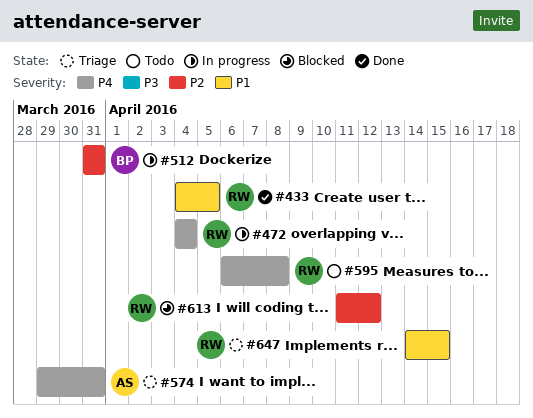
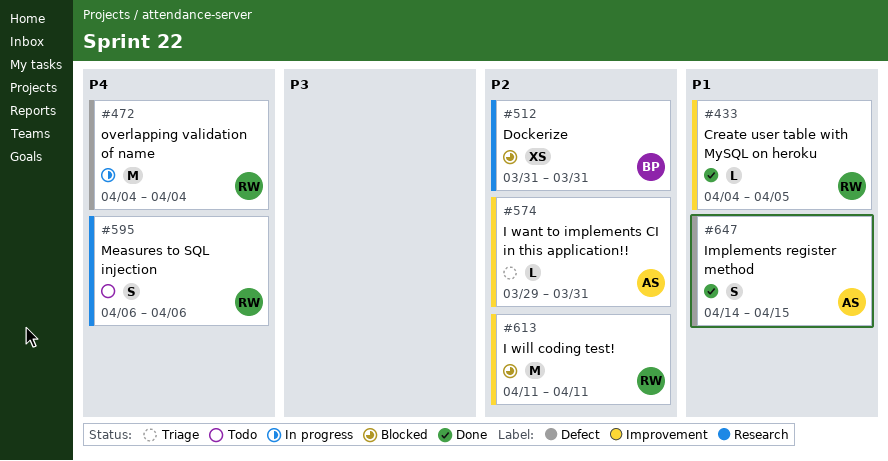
#512, status: In progress -> Blocked
#574, priority: P4 -> P2
#595, due: Apr 8 -> Apr 6
#613, due: Apr 12 -> Apr 11
#647, status: Triage -> Done
#647, owner: RW -> AS

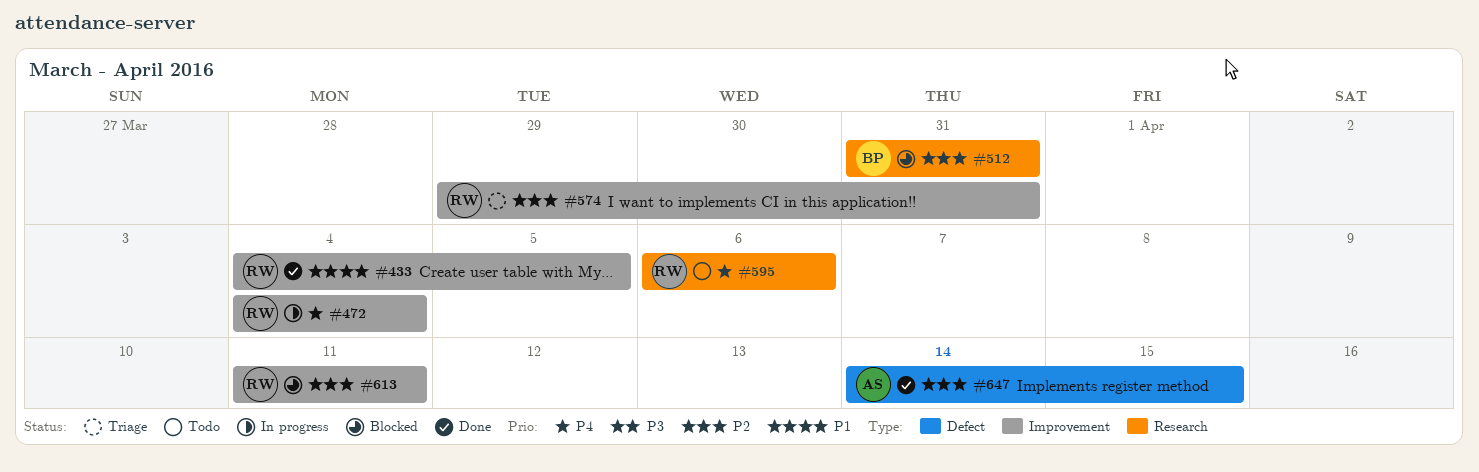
#472, label: Defect -> Improvement
#574, owner: AS -> RW
#647, priority: P1 -> P2

